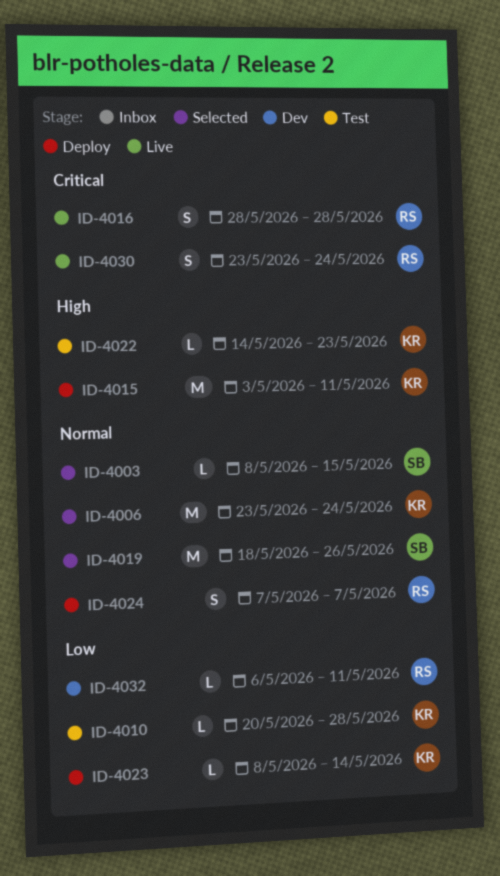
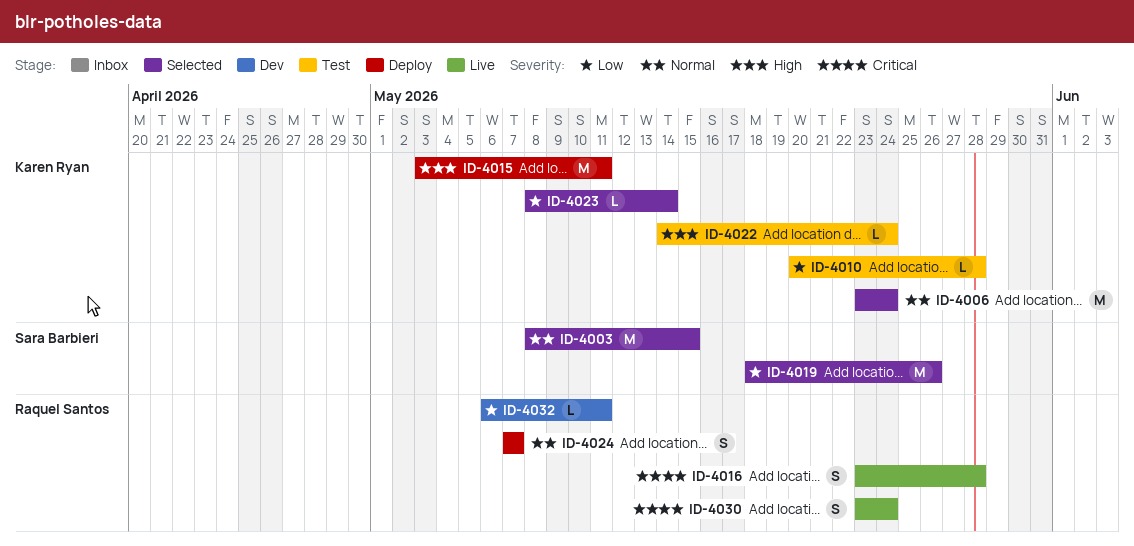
ID-4003, estimate: L -> M
ID-4016, start: May 28 -> May 23
ID-4019, priority: Normal -> Low
ID-4022, due: May 23 -> May 24
ID-4023, status: Deploy -> Selected

